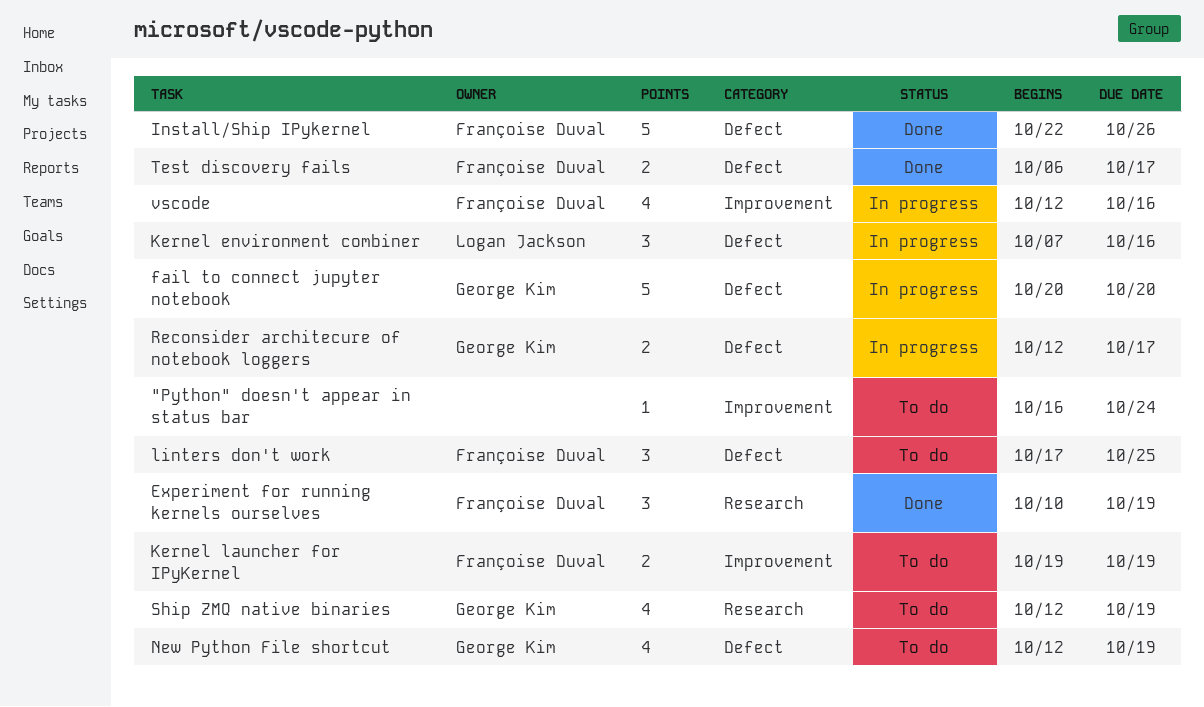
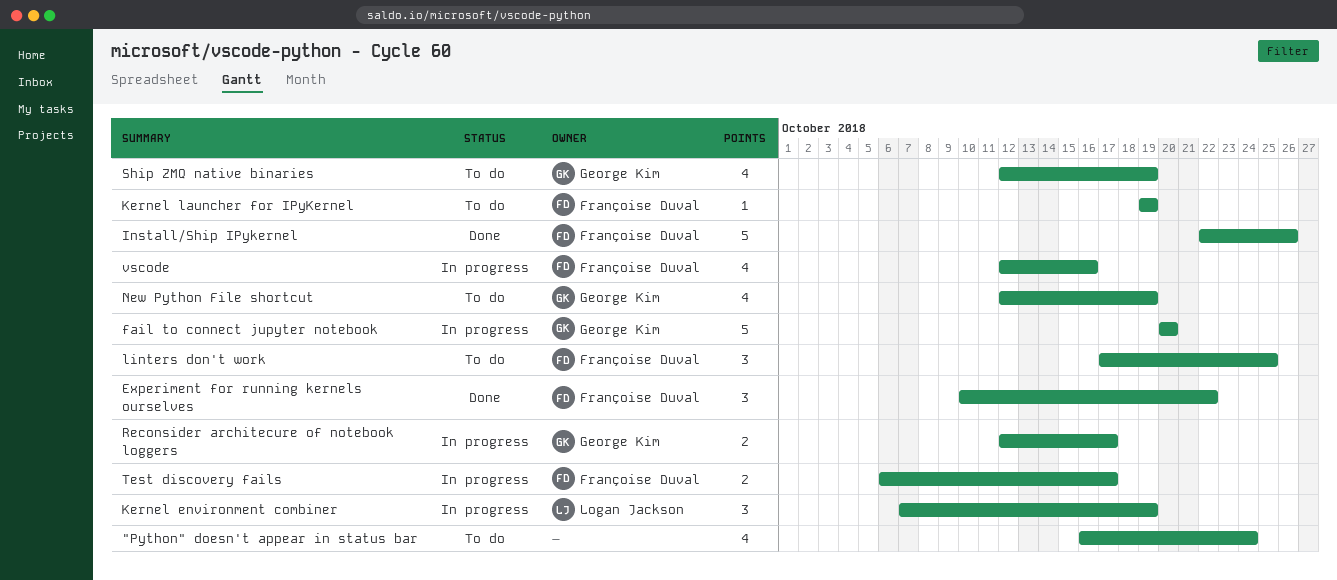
"Python" doesn't appear in status bar, estimate: 1 -> 4
Experiment for running kernels ourselves, due: Oct 19 -> Oct 22
Kernel environment combiner, due: Oct 16 -> Oct 19
Kernel launcher for IPyKernel, estimate: 2 -> 1
Test discovery fails, status: Done -> In progress

